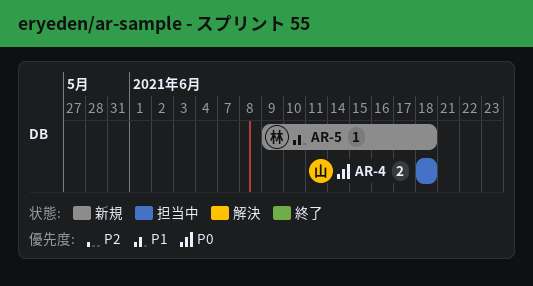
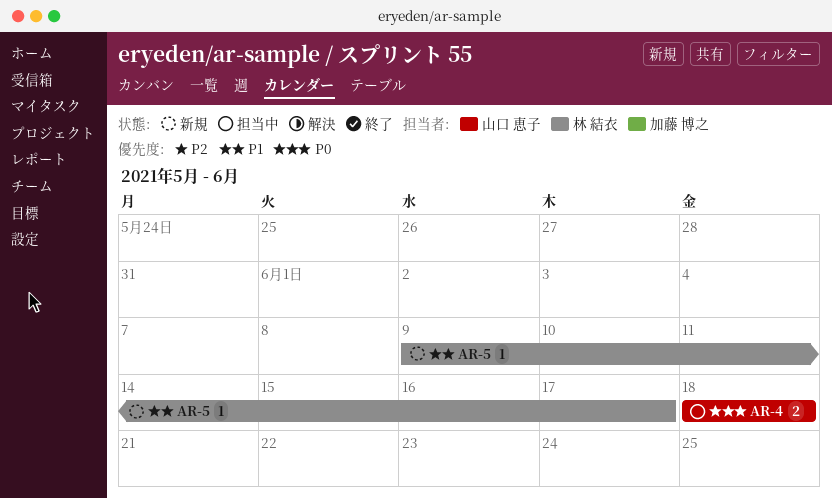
AR-5, due: Jun 18 -> Jun 17

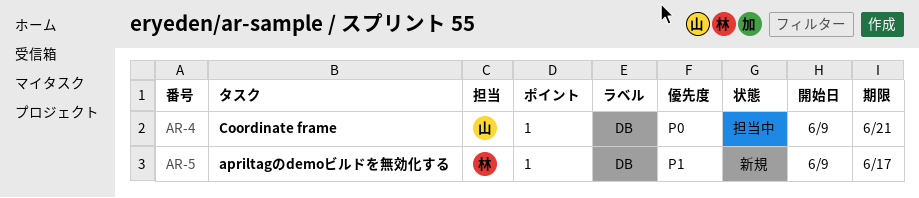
AR-4, estimate: 2 -> 1
AR-4, start: Jun 18 -> Jun 9
AR-4, due: Jun 18 -> Jun 21

